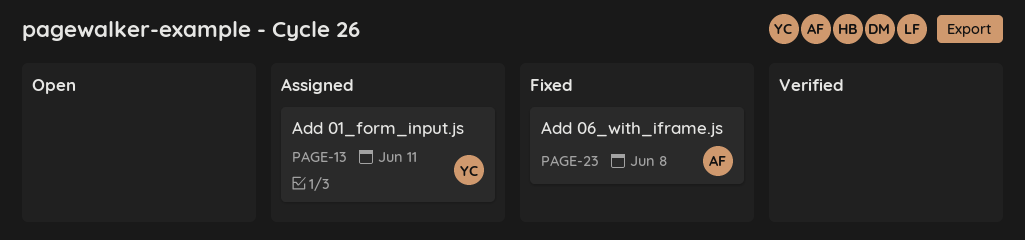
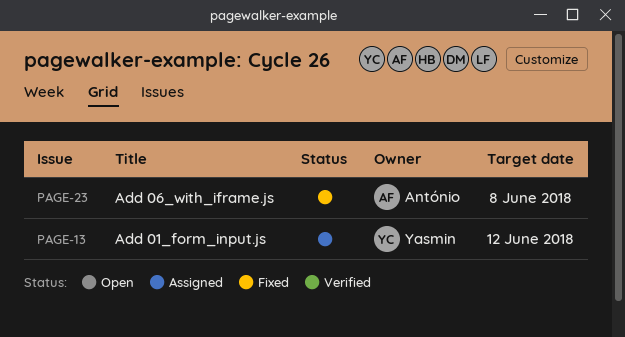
PAGE-13, due: Jun 11 -> Jun 12

